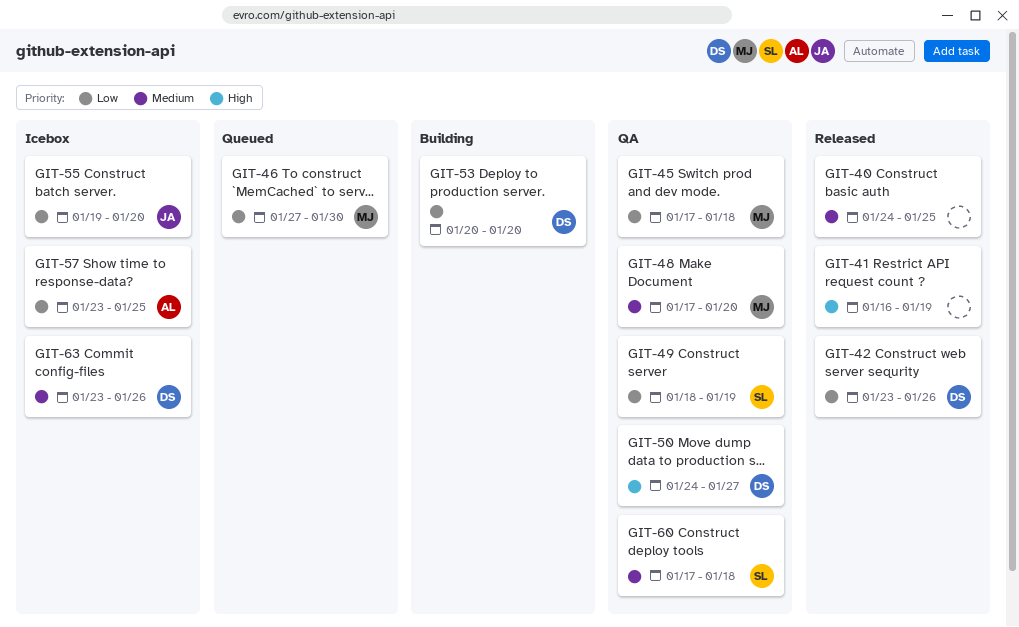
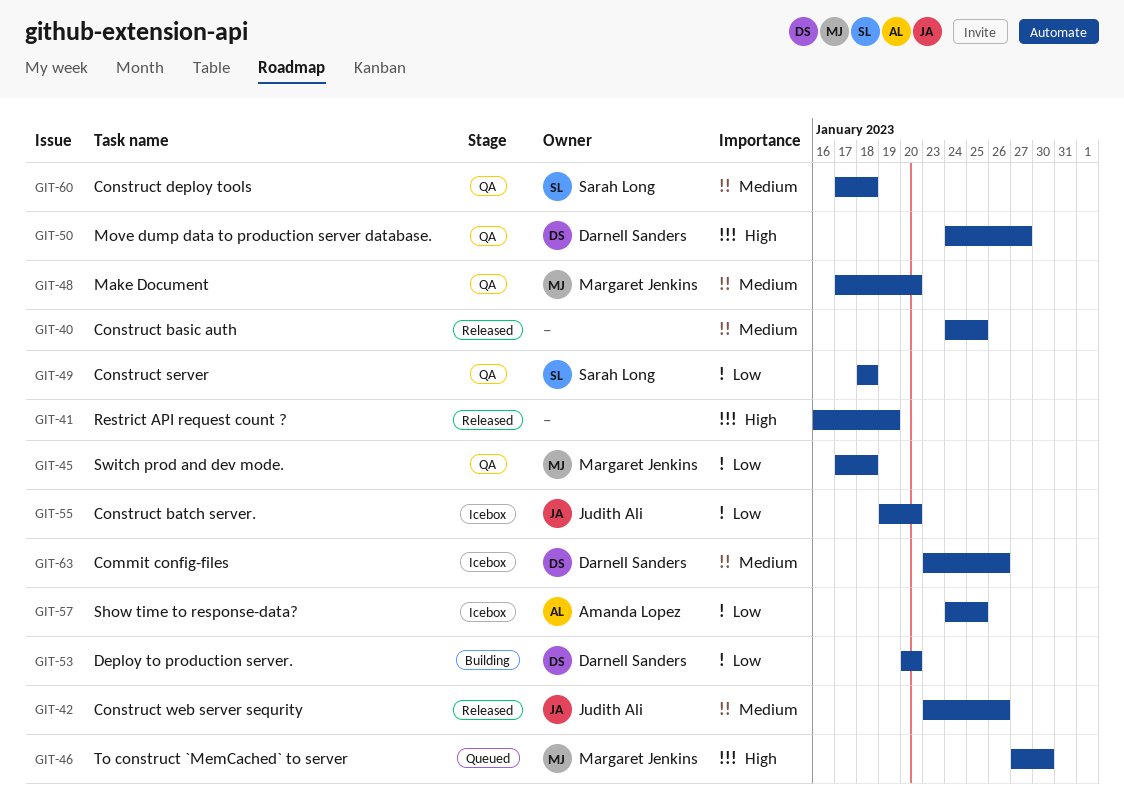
GIT-42, owner: Darnell Sanders -> Judith Ali
GIT-42, priority: Low -> Medium
GIT-46, priority: Low -> High
GIT-49, due: Jan 19 -> Jan 18
GIT-57, start: Jan 23 -> Jan 24

